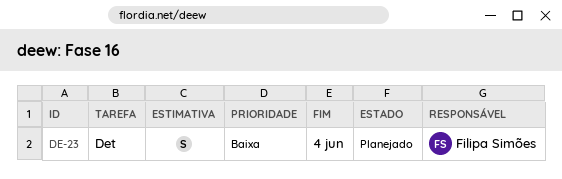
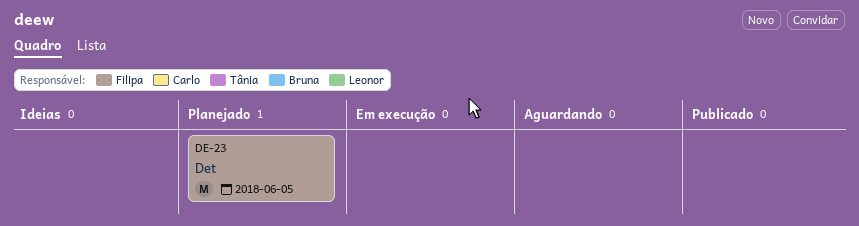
DE-23, estimate: S -> M
DE-23, due: Jun 4 -> Jun 5

